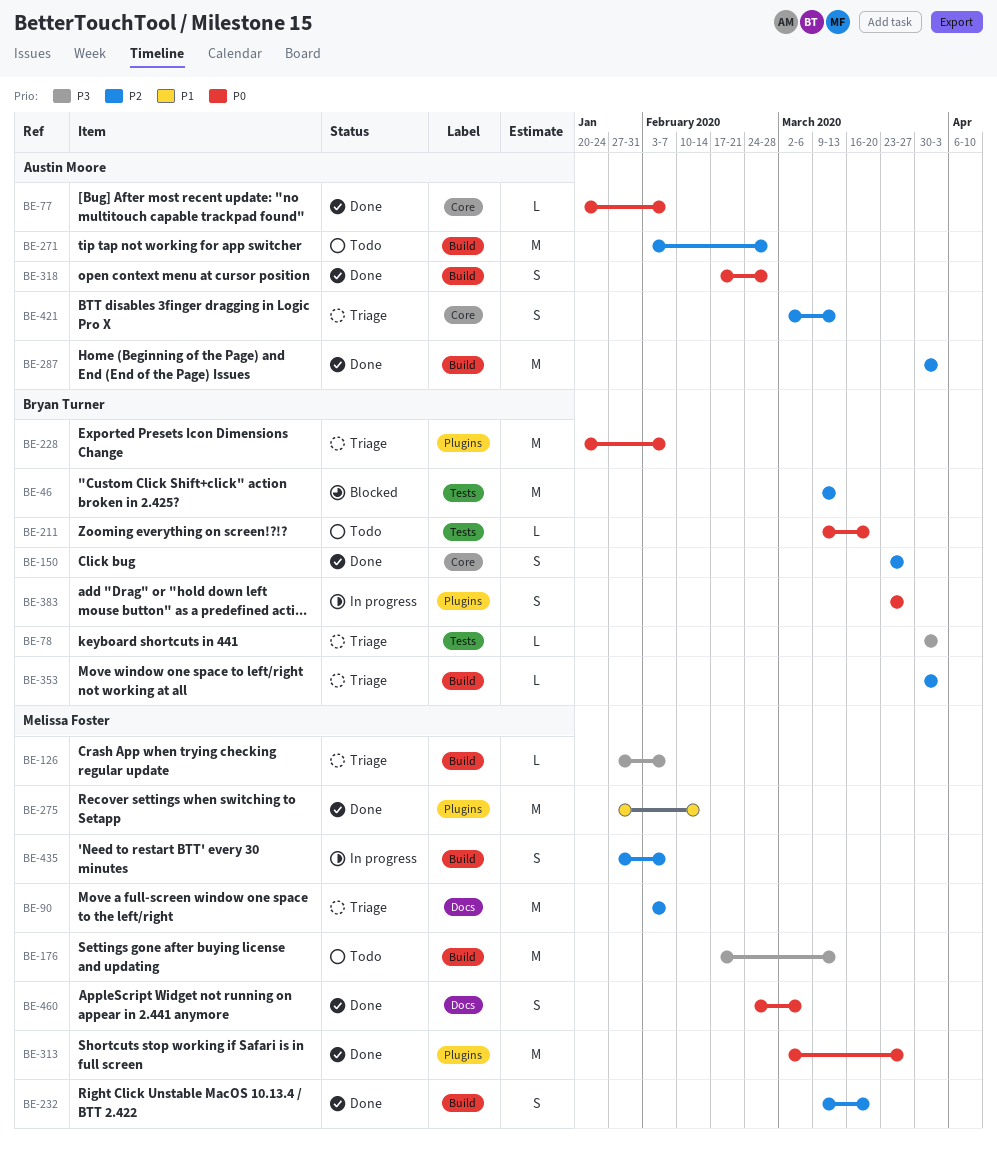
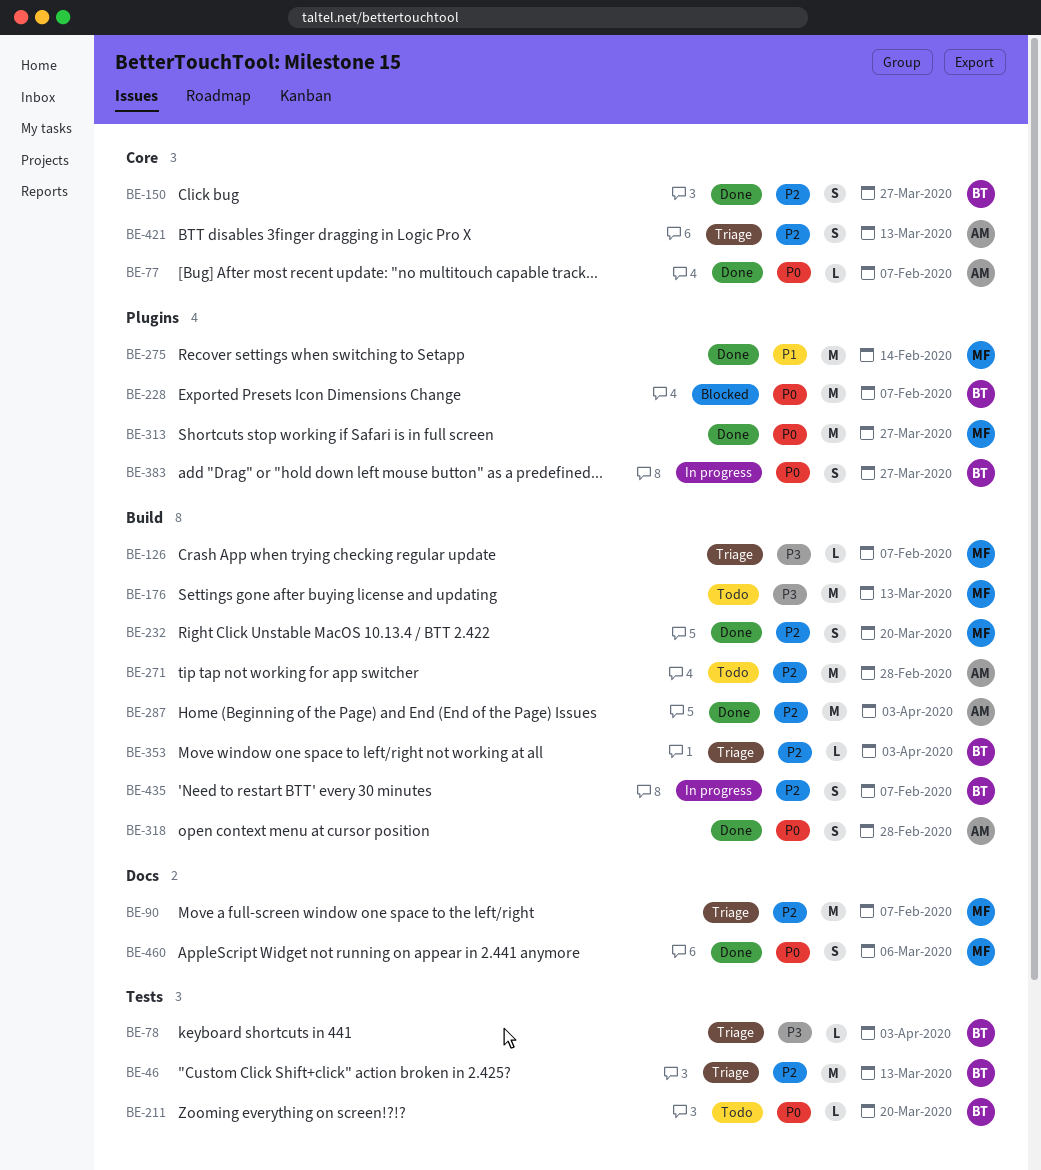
BE-46, status: Blocked -> Triage
BE-228, status: Triage -> Blocked
BE-435, owner: Melissa Foster -> Bryan Turner

